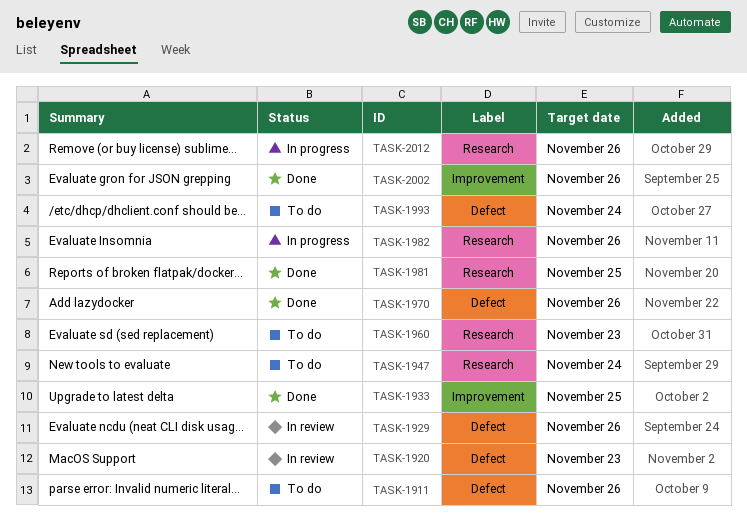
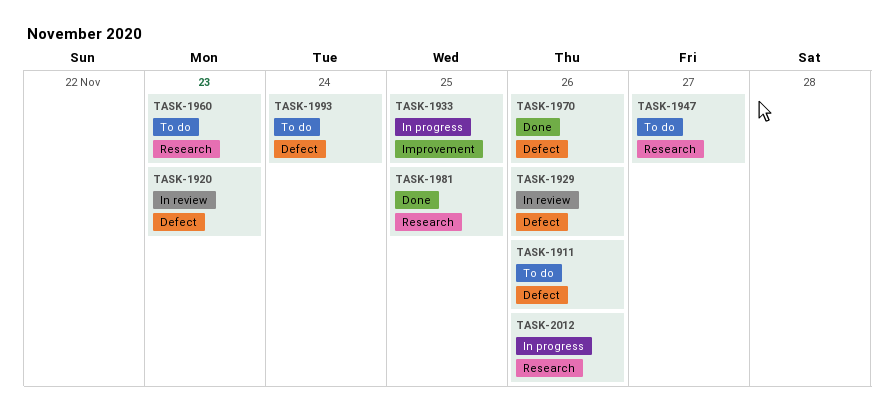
TASK-1933, status: Done -> In progress
TASK-1947, due: Nov 24 -> Nov 27
TASK-1982: present -> none
TASK-2002: present -> none

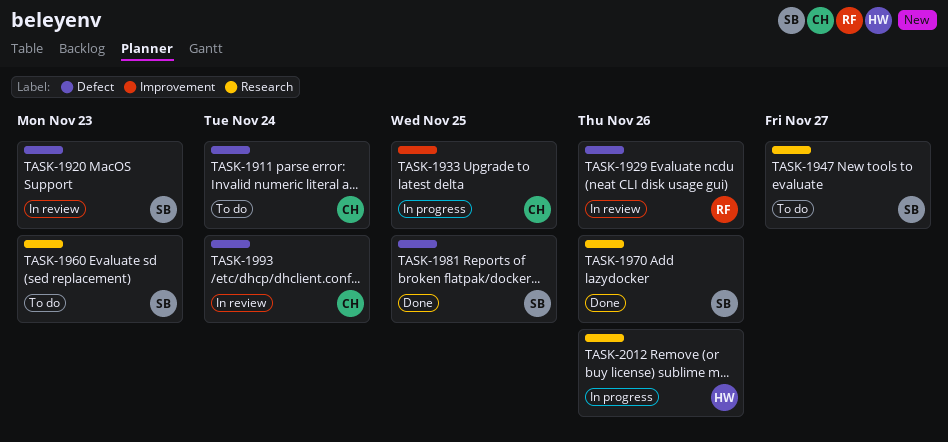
TASK-1911, due: Nov 26 -> Nov 24
TASK-1970, label: Defect -> Research
TASK-1981, label: Research -> Defect
TASK-1993, status: To do -> In review

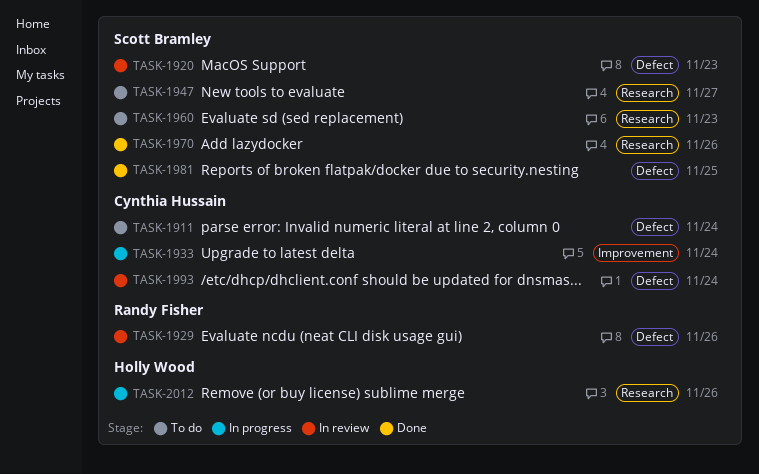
TASK-1933, due: Nov 25 -> Nov 24

